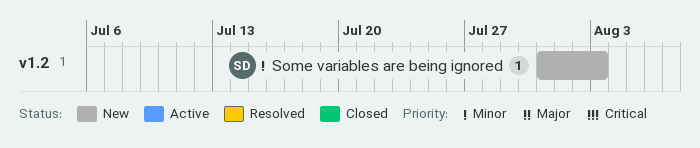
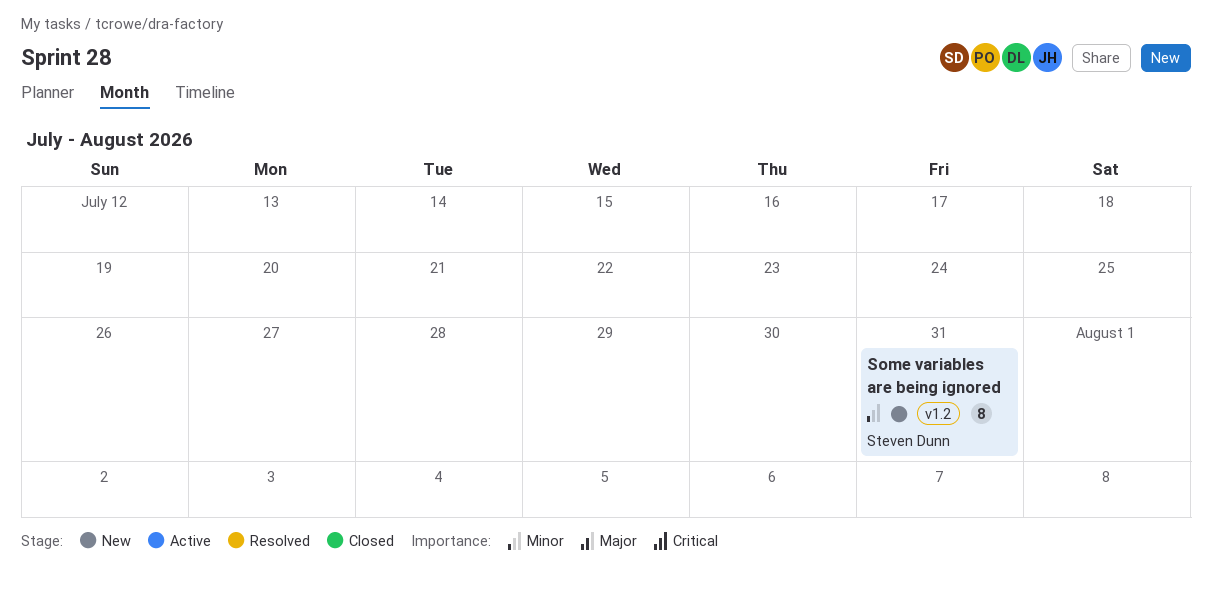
Some variables are being ignored, estimate: 1 -> 8
Some variables are being ignored, due: Aug 3 -> Jul 31

